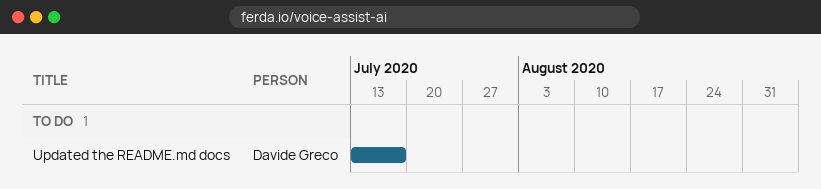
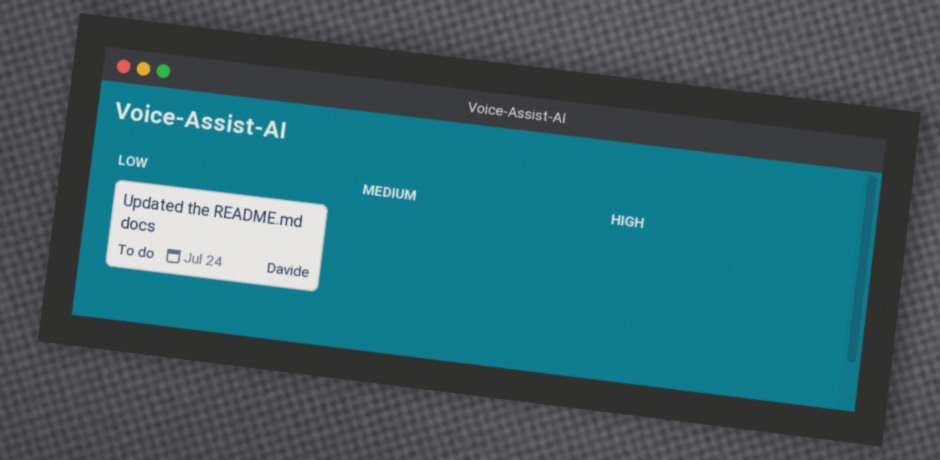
Updated the README.md docs, due: Jul 17 -> Jul 24

